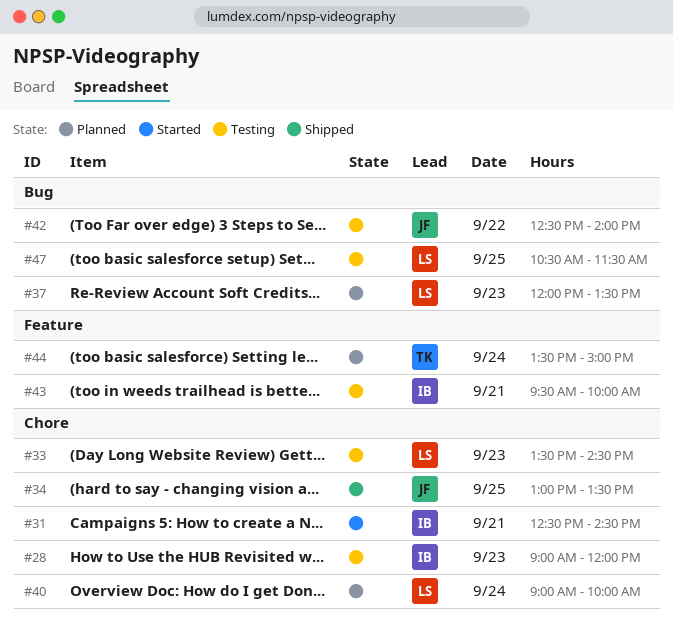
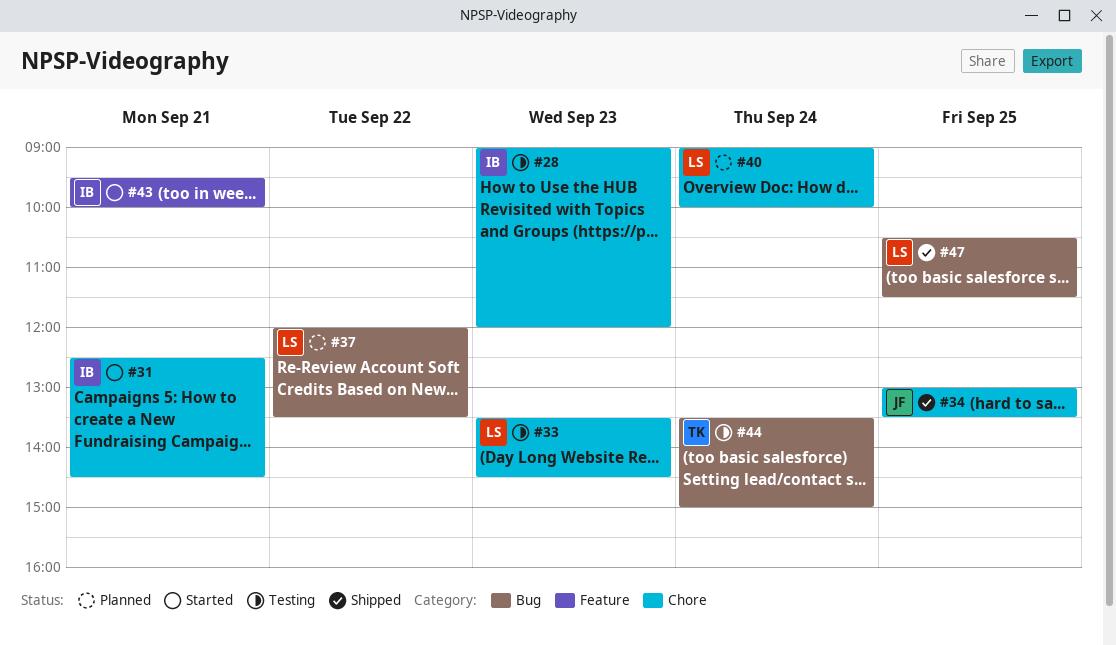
#37, day: Sep 23 -> Sep 22
#42: present -> none
#43, status: Testing -> Started
#44, status: Planned -> Testing
#44, label: Feature -> Bug
#47, status: Testing -> Shipped

